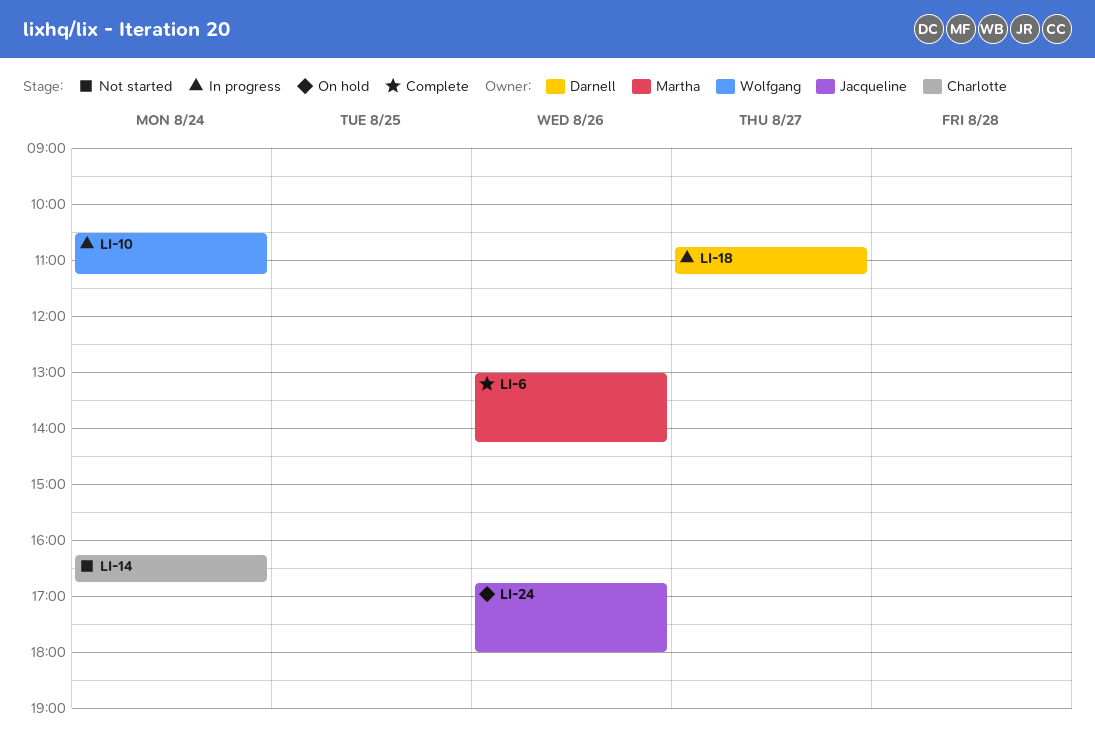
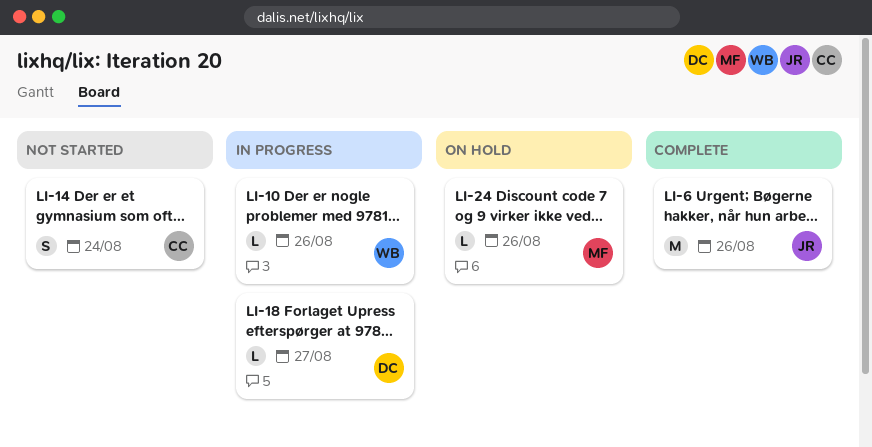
LI-6, owner: Martha -> Jacqueline
LI-10, day: Aug 24 -> Aug 26
LI-24, owner: Jacqueline -> Martha

